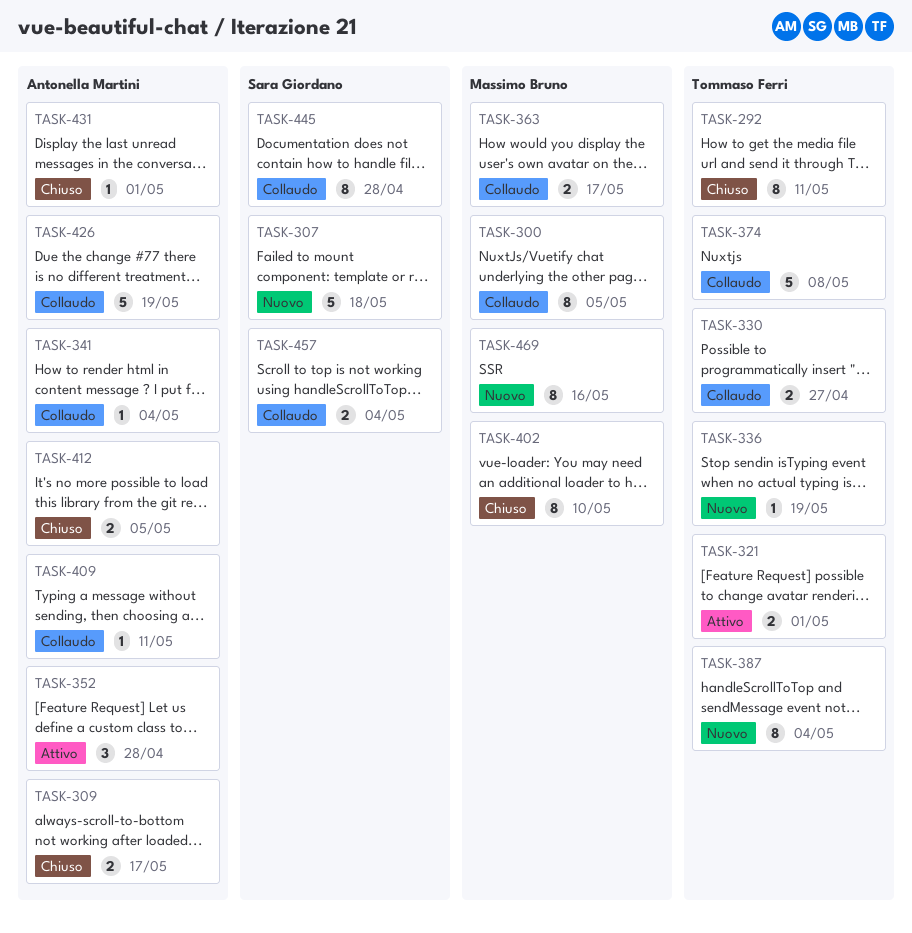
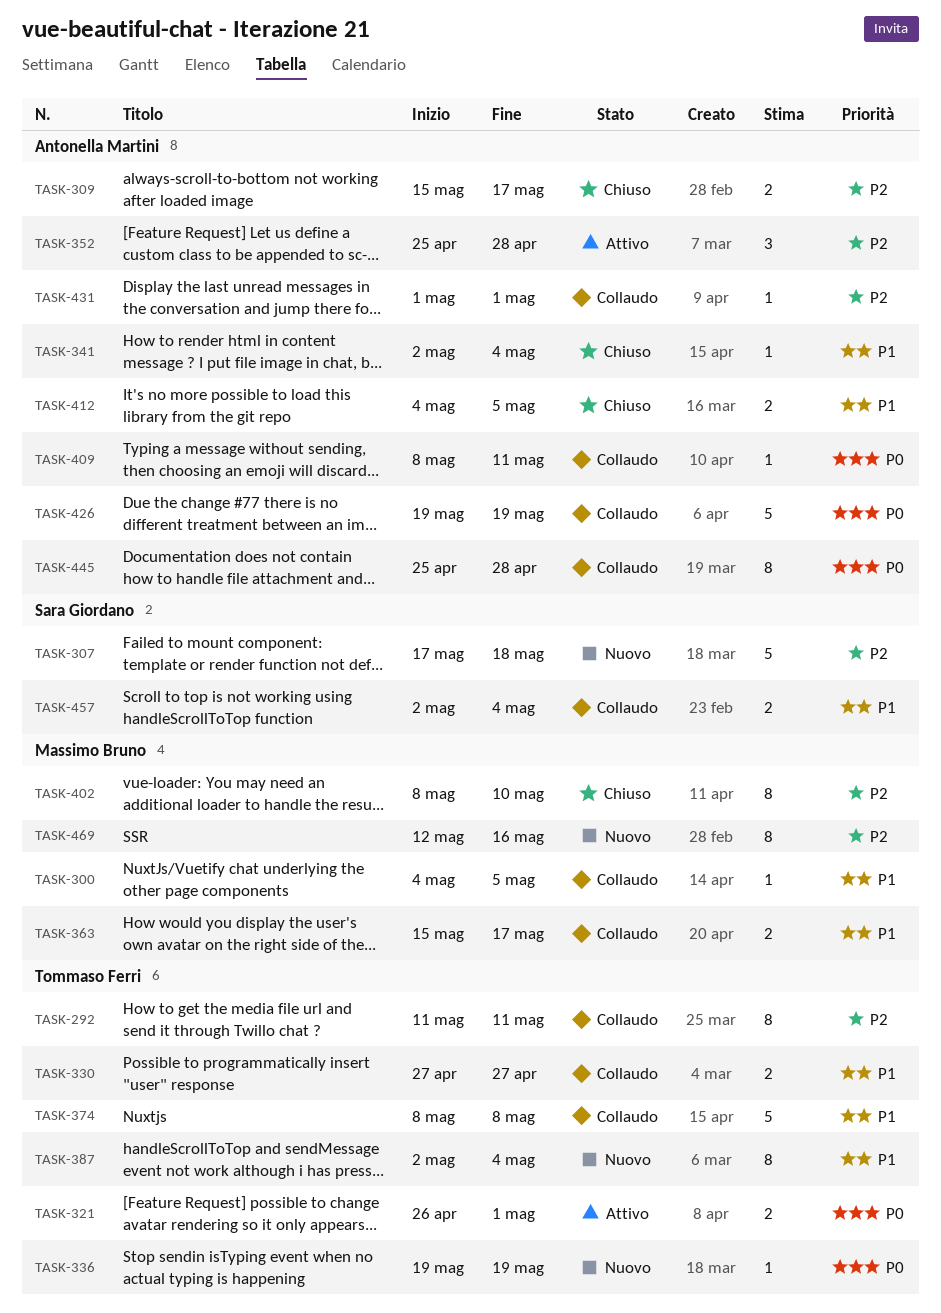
TASK-292, status: Chiuso -> Collaudo
TASK-300, estimate: 8 -> 1
TASK-341, status: Collaudo -> Chiuso
TASK-431, status: Chiuso -> Collaudo
TASK-445, owner: Sara Giordano -> Antonella Martini

